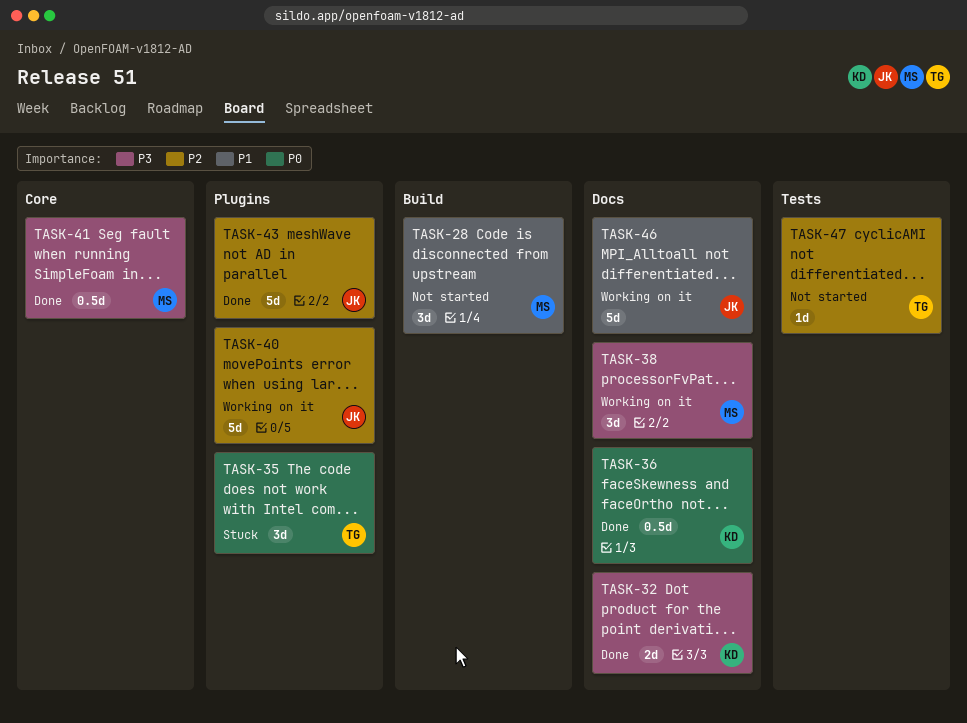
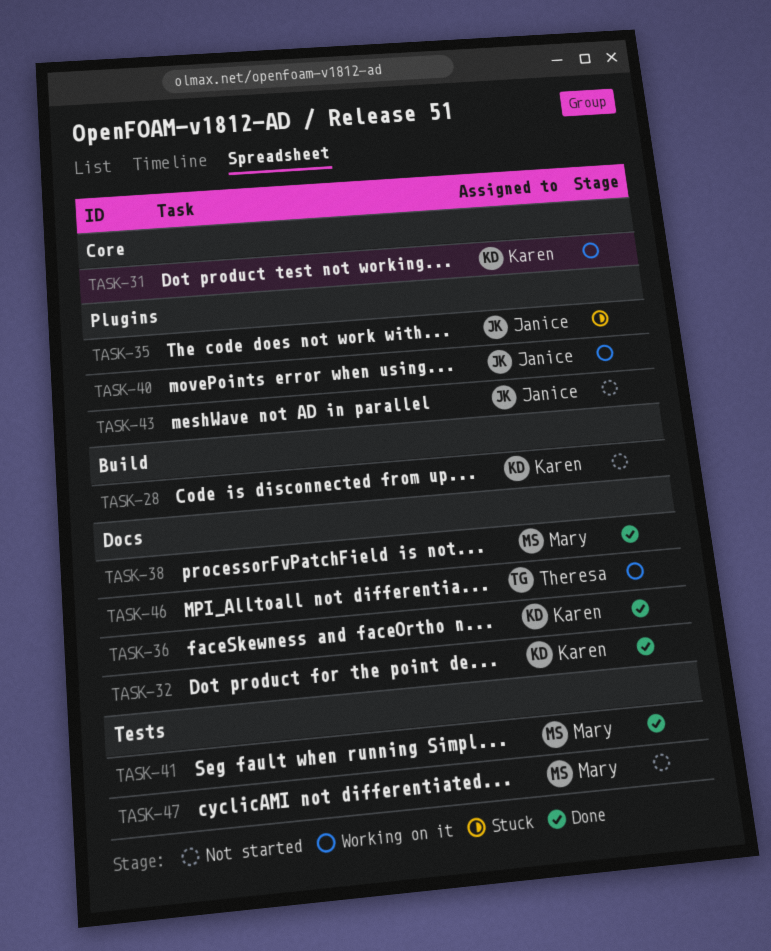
TASK-28, owner: Mary -> Karen
TASK-31: none -> present
TASK-35, owner: Theresa -> Janice
TASK-38, status: Working on it -> Done
TASK-41, label: Core -> Tests
TASK-43, status: Done -> Not started
TASK-46, owner: Janice -> Theresa
TASK-47, owner: Theresa -> Mary

